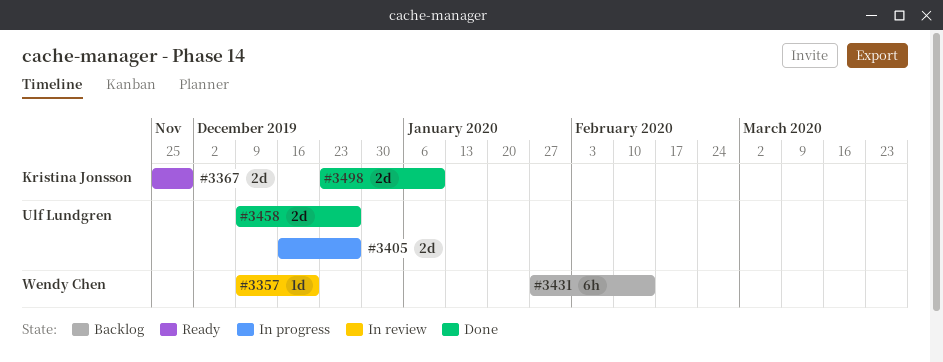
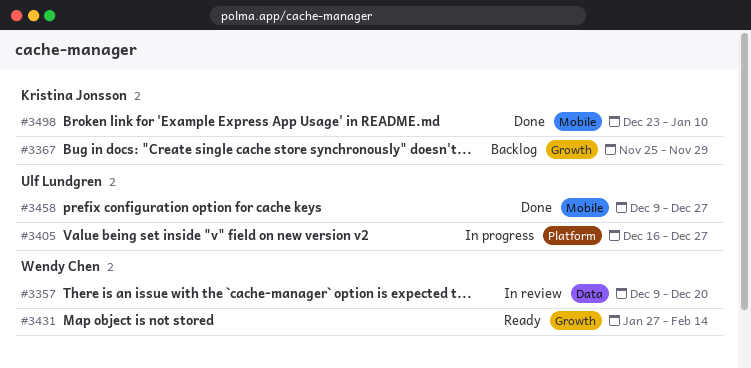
#3367, status: Ready -> Backlog
#3431, status: Backlog -> Ready

